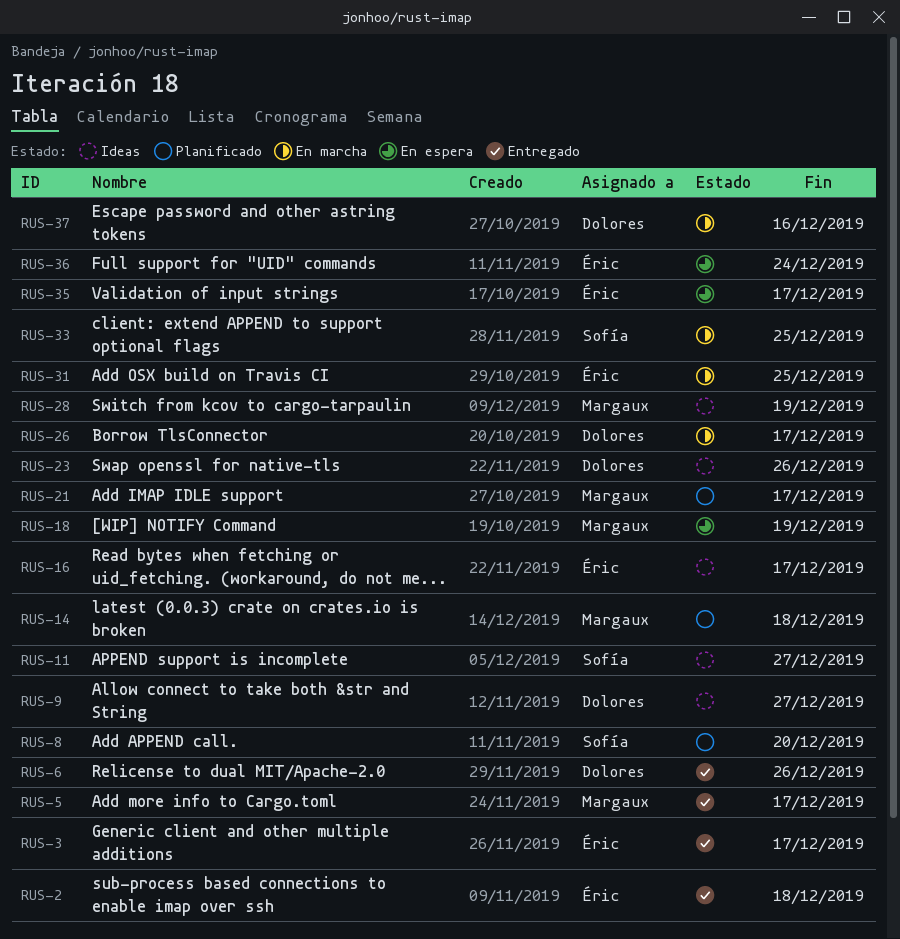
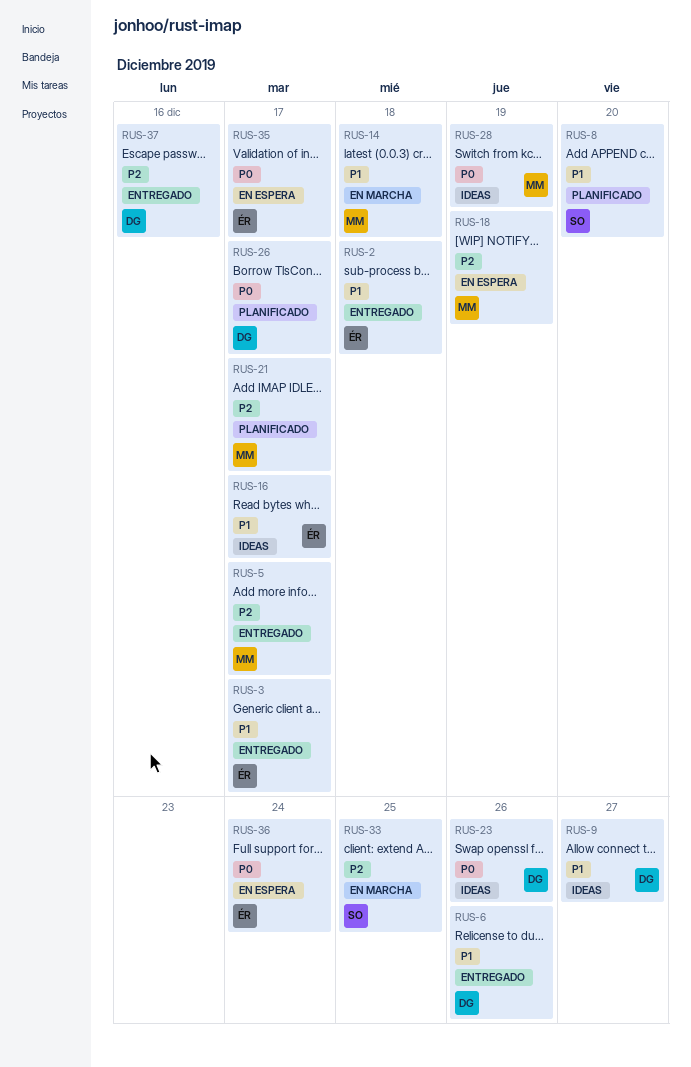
RUS-11: present -> none
RUS-14, status: Planificado -> En marcha
RUS-26, status: En marcha -> Planificado
RUS-31: present -> none
RUS-37, status: En marcha -> Entregado

